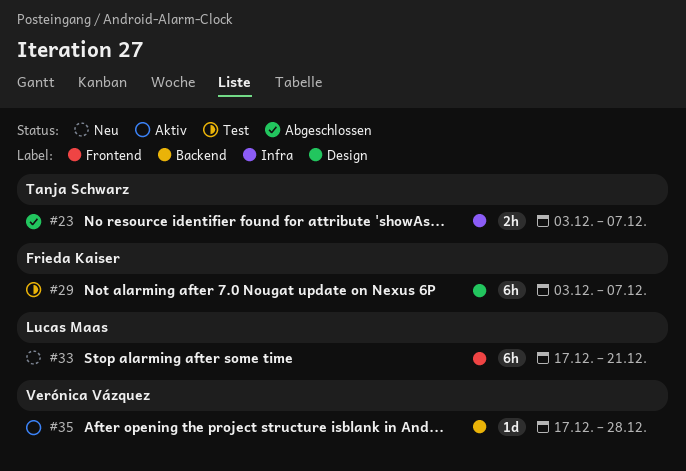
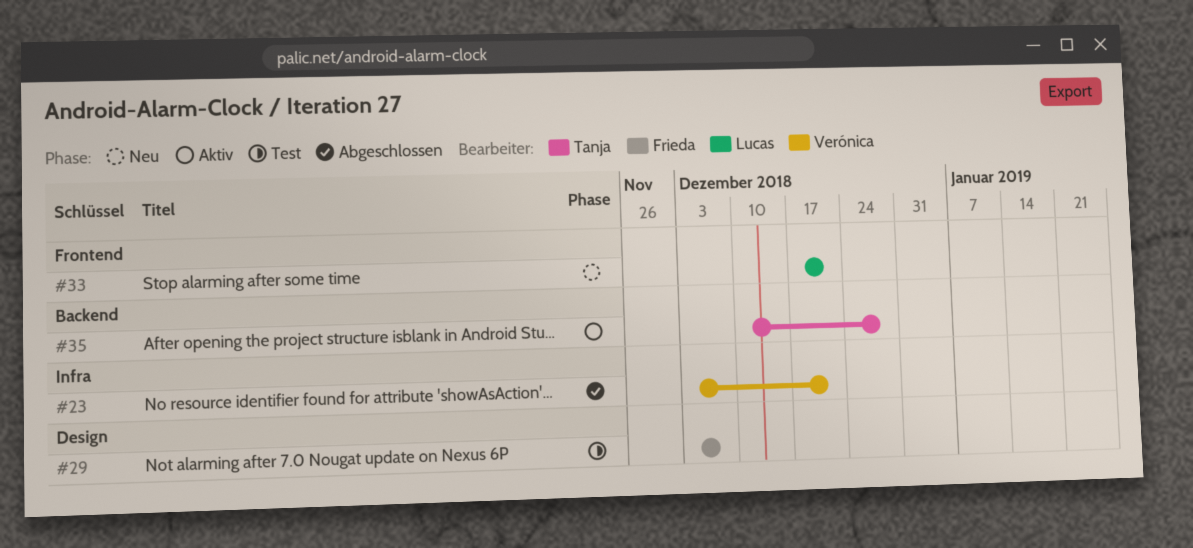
#23, owner: Tanja Schwarz -> Verónica Vázquez
#23, due: Dec 7 -> Dec 21
#35, owner: Verónica Vázquez -> Tanja Schwarz
#35, start: Dec 17 -> Dec 10

